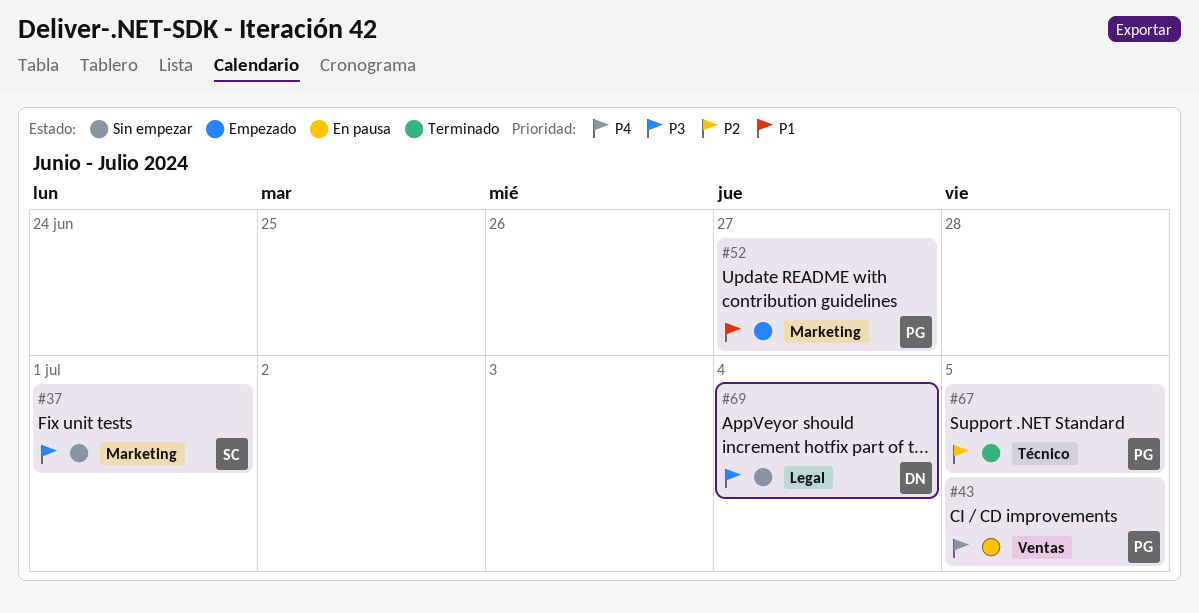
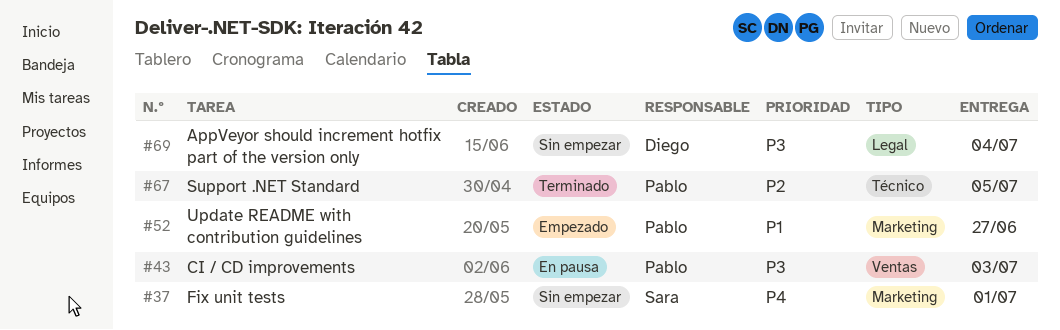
#37, priority: P3 -> P4
#43, priority: P4 -> P3
#43, due: Jul 5 -> Jul 3

